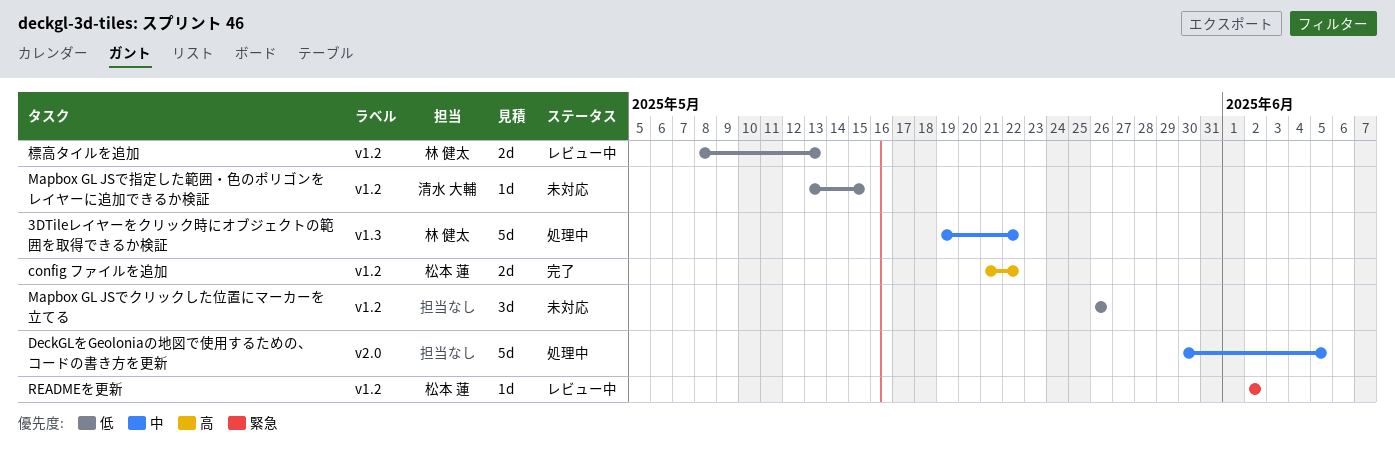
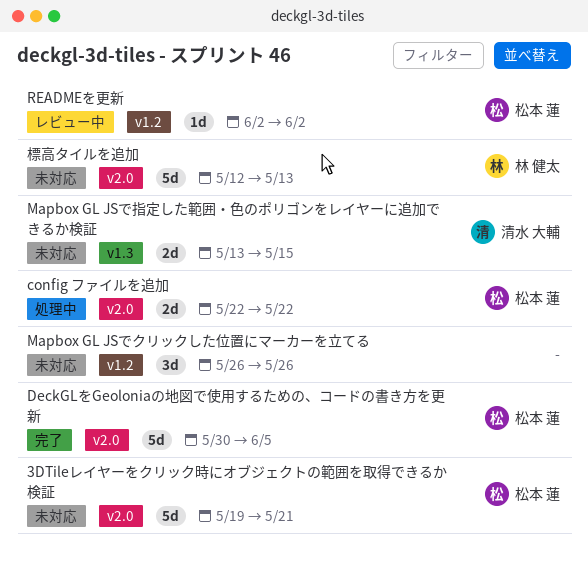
3DTileレイヤーをクリック時にオブジェクトの範囲を取得できるか検証, status: 処理中 -> 未対応
3DTileレイヤーをクリック時にオブジェクトの範囲を取得できるか検証, owner: 林 健太 -> 松本 蓮
3DTileレイヤーをクリック時にオブジェクトの範囲を取得できるか検証, label: v1.3 -> v2.0
3DTileレイヤーをクリック時にオブジェクトの範囲を取得できるか検証, due: May 22 -> May 21
config ファイルを追加, status: 完了 -> 処理中
config ファイルを追加, label: v1.2 -> v2.0
config ファイルを追加, start: May 21 -> May 22
DeckGLをGeoloniaの地図で使用するための、コードの書き方を更新, status: 処理中 -> 完了
DeckGLをGeoloniaの地図で使用するための、コードの書き方を更新, owner: none -> 松本 蓮
Mapbox GL JSで指定した範囲・色のポリゴンをレイヤーに追加できるか検証, label: v1.2 -> v1.3
Mapbox GL JSで指定した範囲・色のポリゴンをレイヤーに追加できるか検証, estimate: 1d -> 2d
標高タイルを追加, status: レビュー中 -> 未対応
標高タイルを追加, label: v1.2 -> v2.0
標高タイルを追加, estimate: 2d -> 5d
標高タイルを追加, start: May 8 -> May 12

